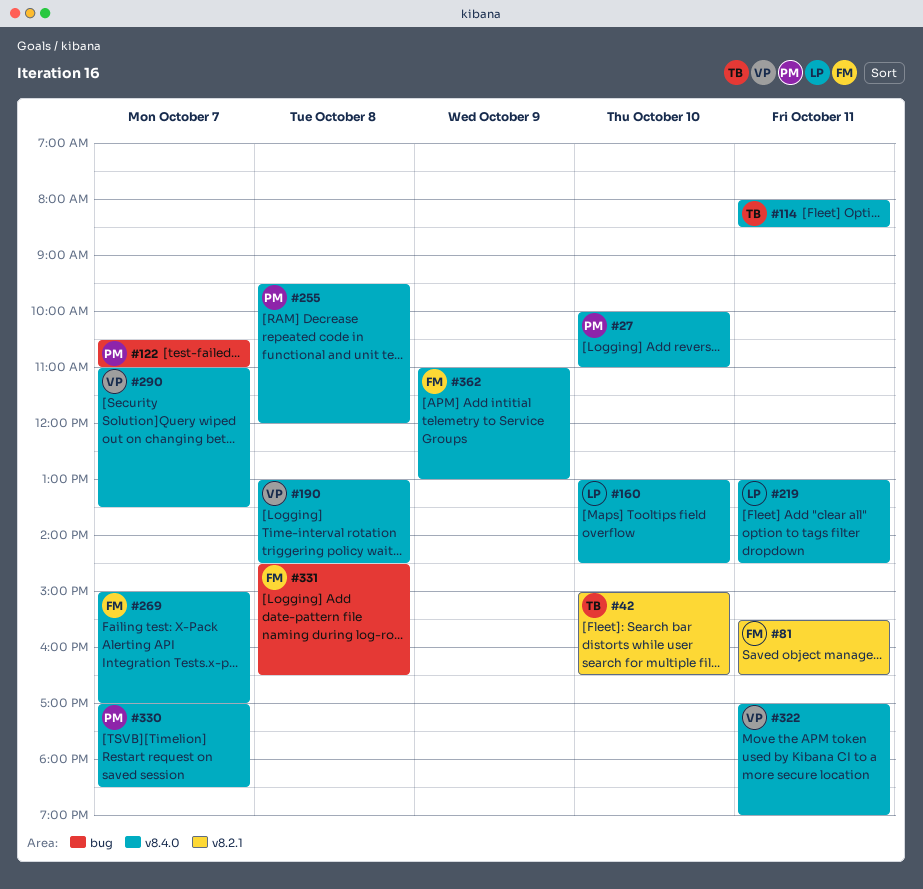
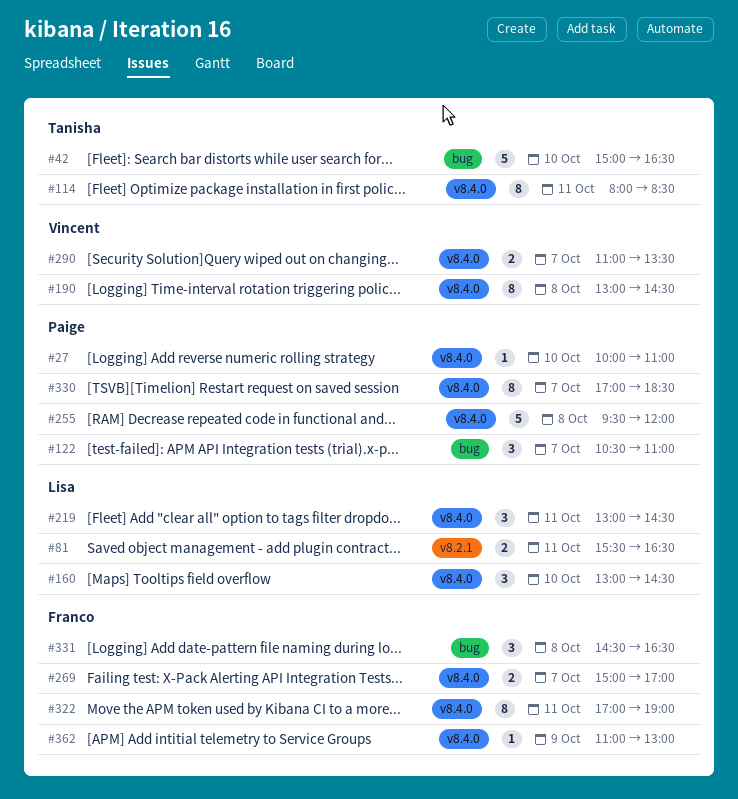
#42, label: v8.2.1 -> bug
#81, owner: Franco -> Lisa
#322, owner: Vincent -> Franco

